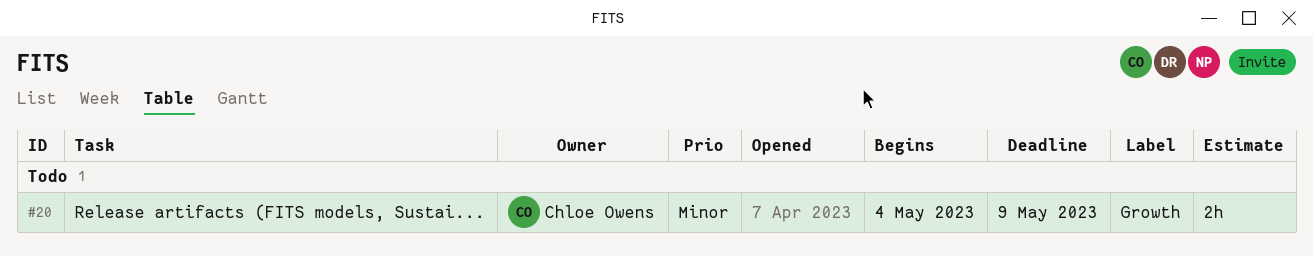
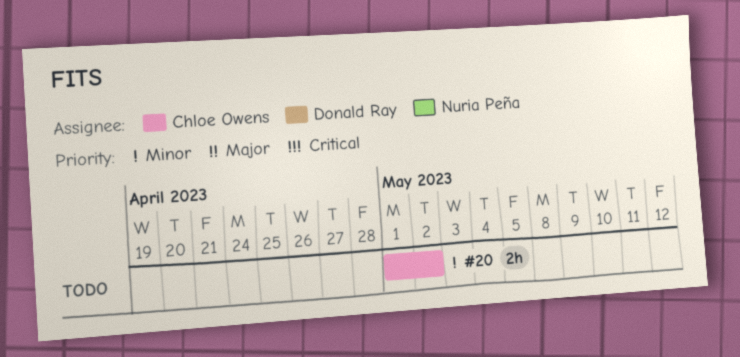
#20, start: May 4 -> May 1
#20, due: May 9 -> May 2

